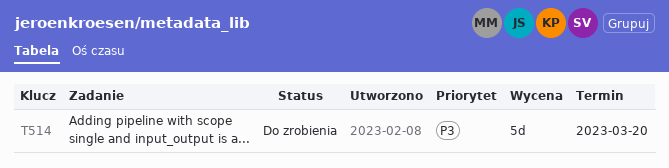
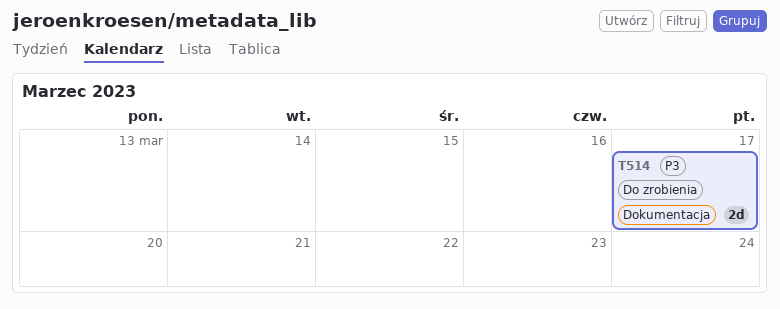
T514, estimate: 5d -> 2d
T514, due: Mar 20 -> Mar 17

